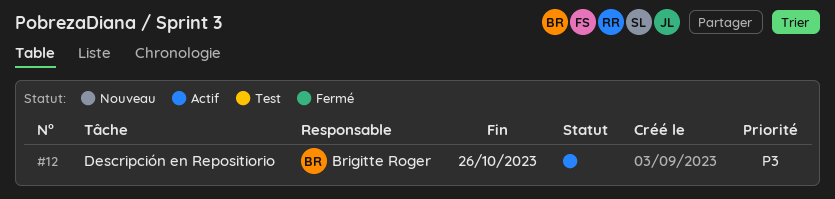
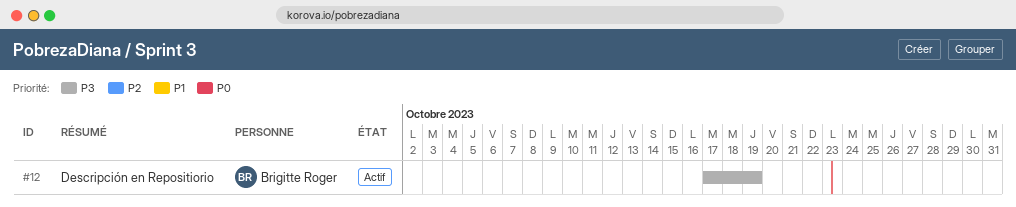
#12, due: Oct 26 -> Oct 19

